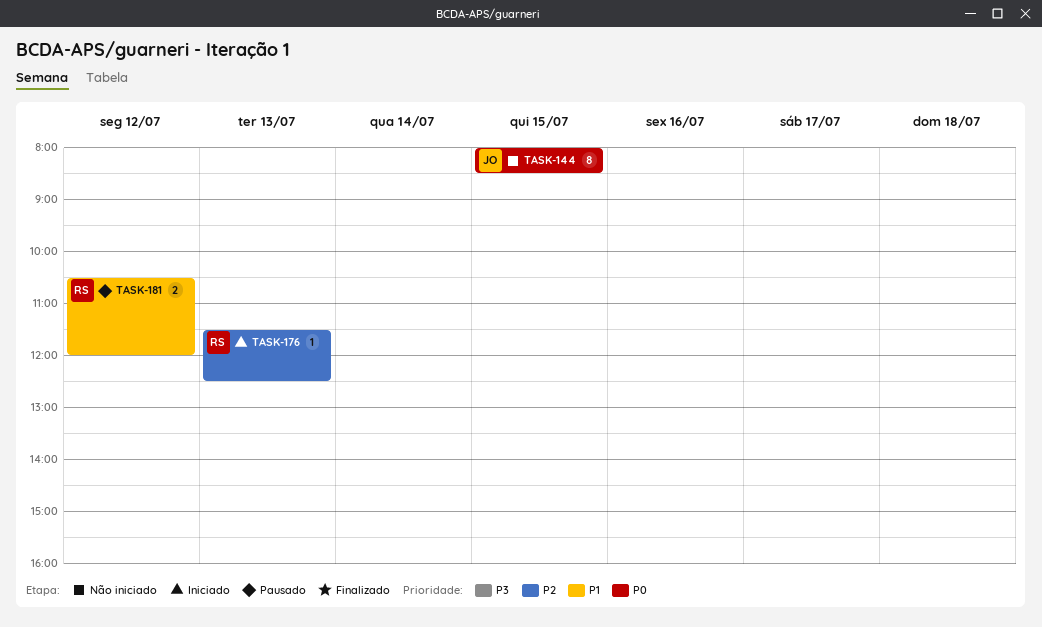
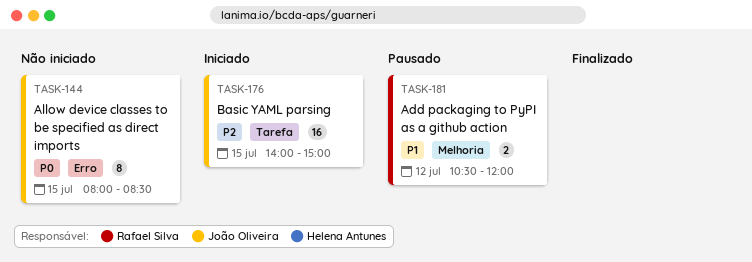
TASK-176, owner: Rafael Silva -> João Oliveira
TASK-176, estimate: 1 -> 16
TASK-176, day: Jul 13 -> Jul 15
TASK-176, begins: 11:30 -> 14:00
TASK-176, ends: 12:30 -> 15:00

